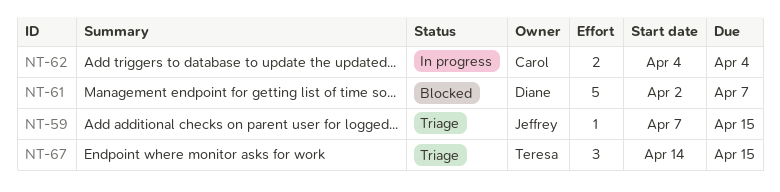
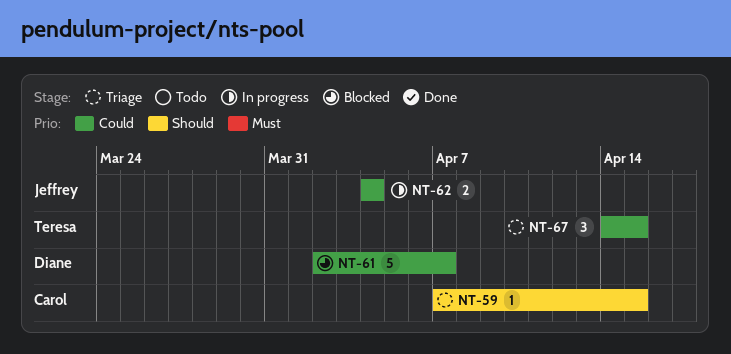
NT-59, owner: Jeffrey -> Carol
NT-62, owner: Carol -> Jeffrey

